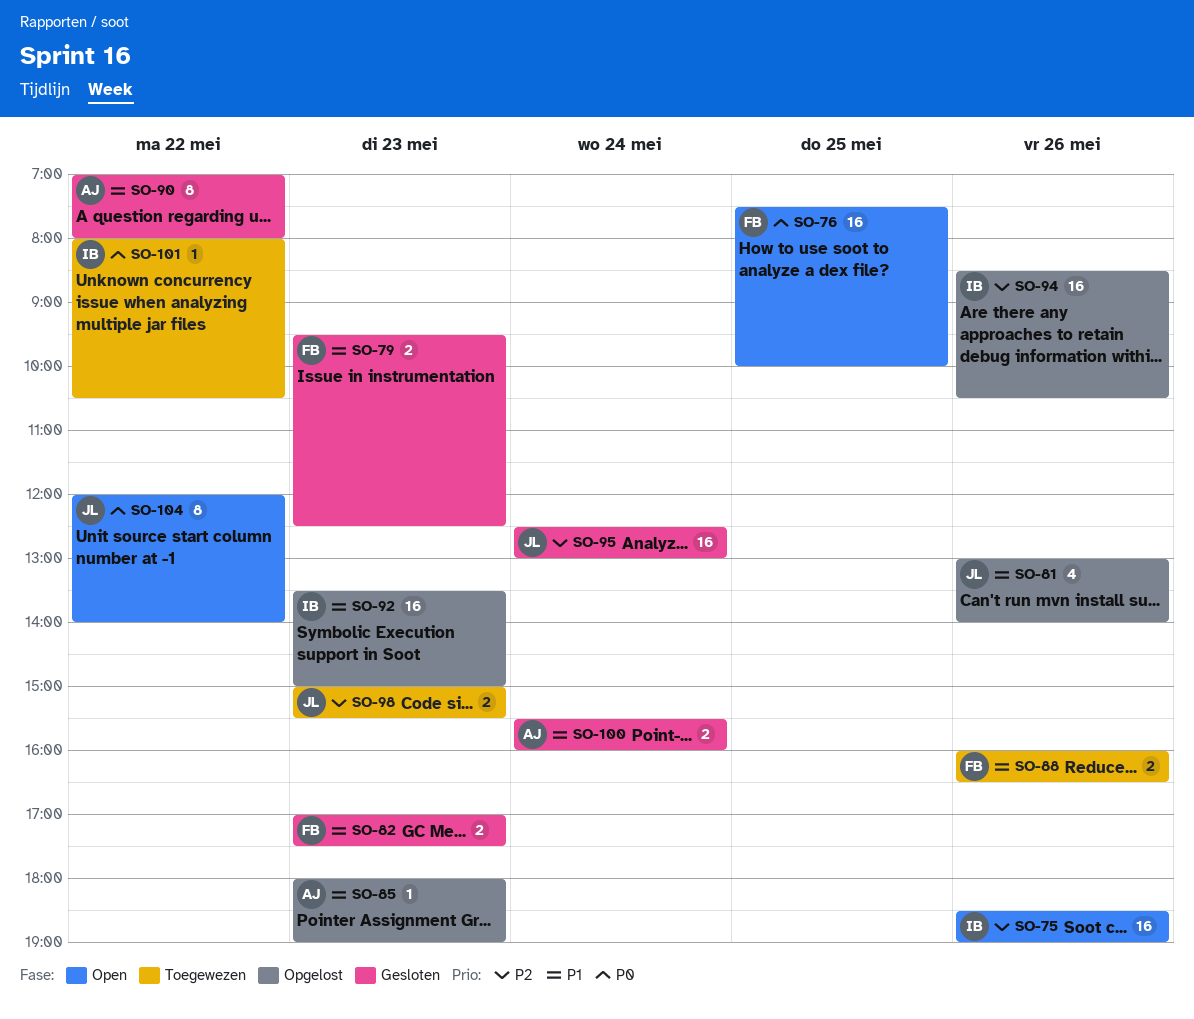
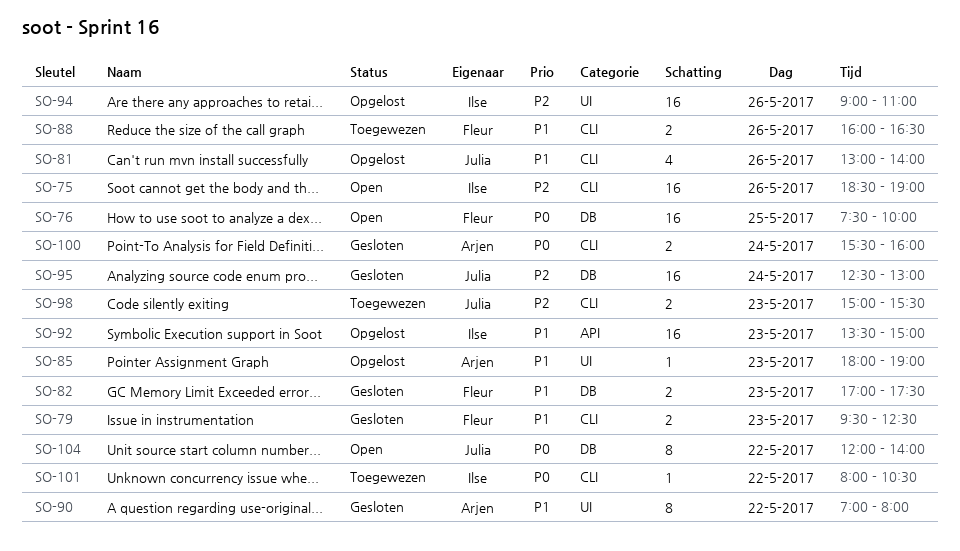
SO-94, begins: 08:30 -> 09:00
SO-94, ends: 10:30 -> 11:00
SO-100, priority: P1 -> P0

